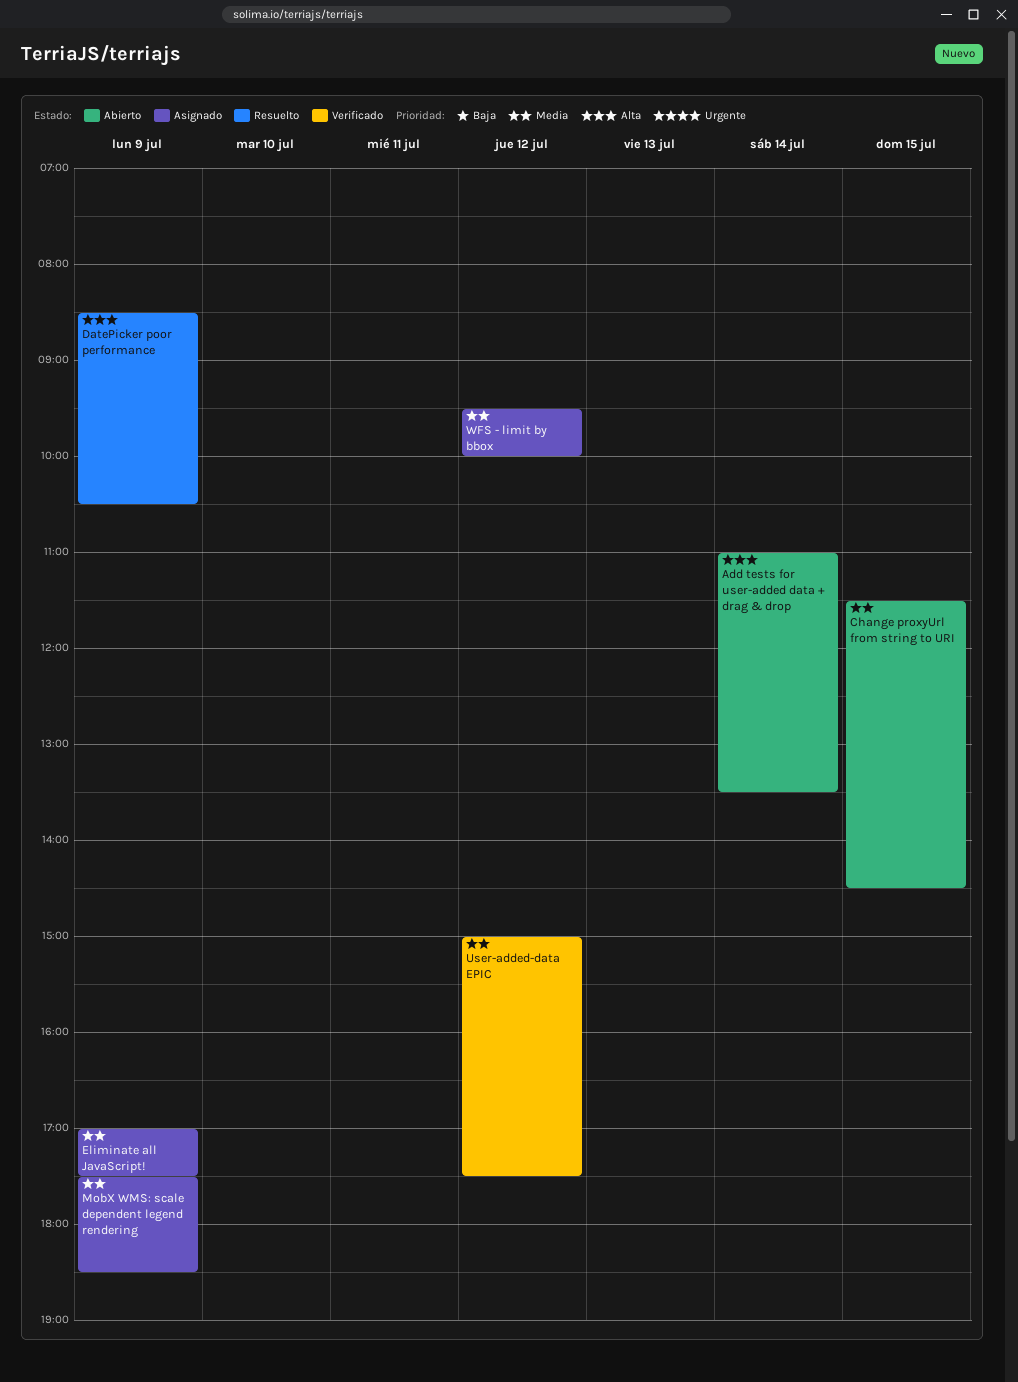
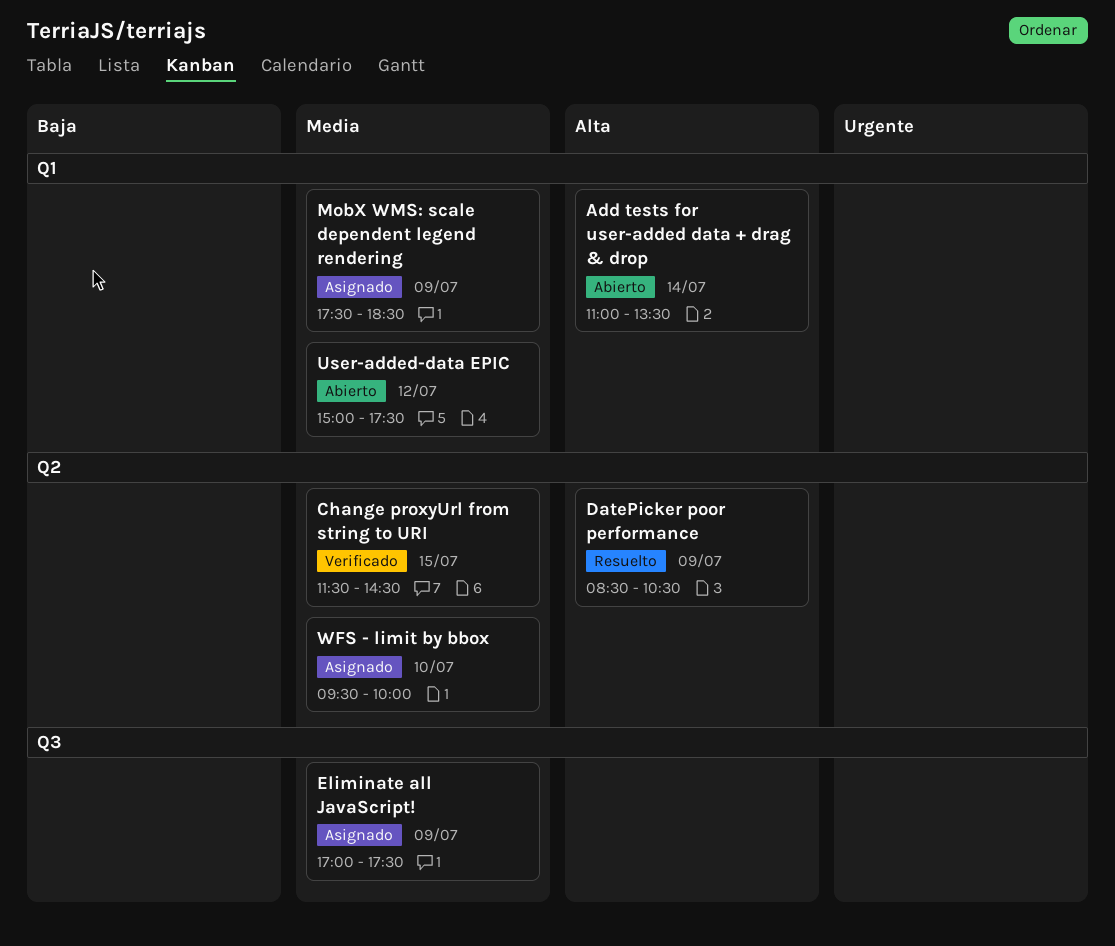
Change proxyUrl from string to URI, status: Abierto -> Verificado
User-added-data EPIC, status: Verificado -> Abierto
WFS - limit by bbox, day: Jul 12 -> Jul 10

